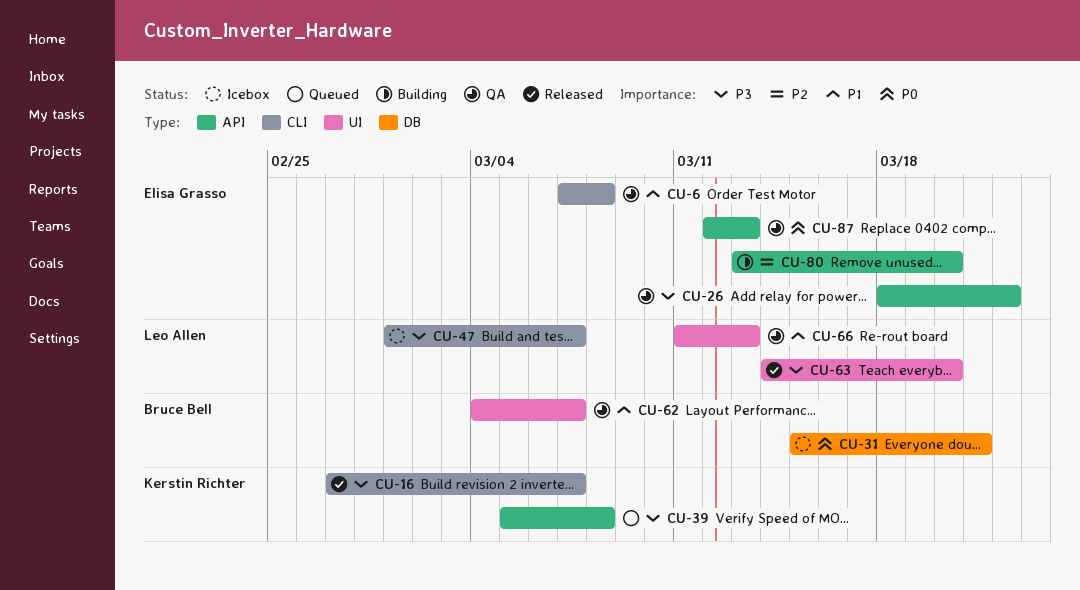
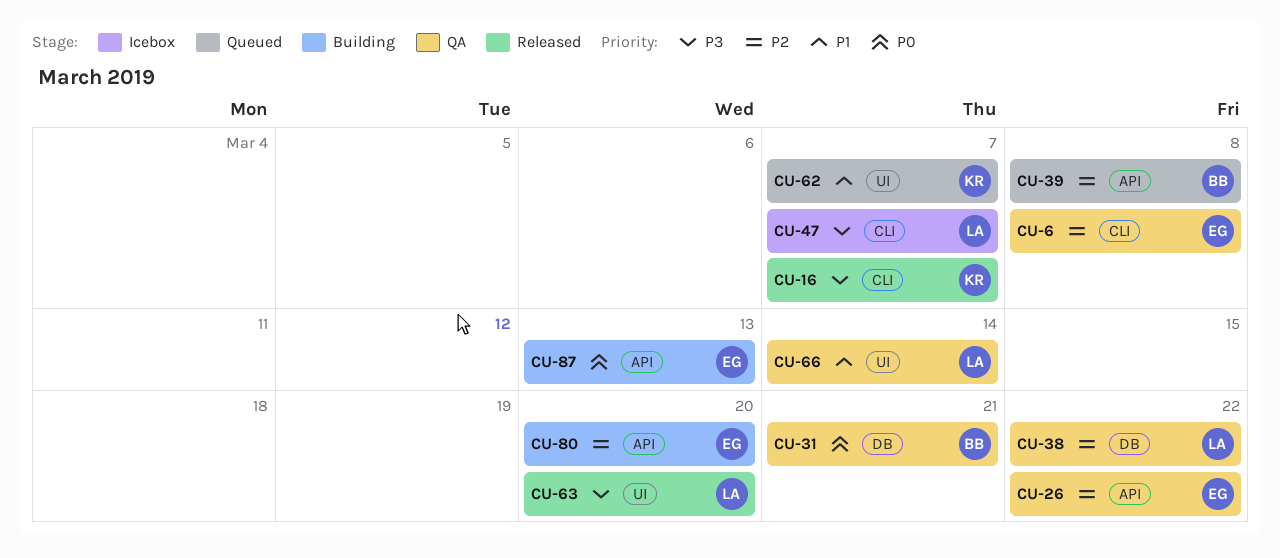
CU-6, priority: P1 -> P2
CU-26, priority: P3 -> P2
CU-31, status: Icebox -> QA
CU-38: none -> present
CU-39, owner: Kerstin Richter -> Bruce Bell
CU-39, priority: P3 -> P2
CU-62, status: QA -> Queued
CU-62, owner: Bruce Bell -> Kerstin Richter
CU-66, due: Mar 13 -> Mar 14
CU-87, status: QA -> Building

